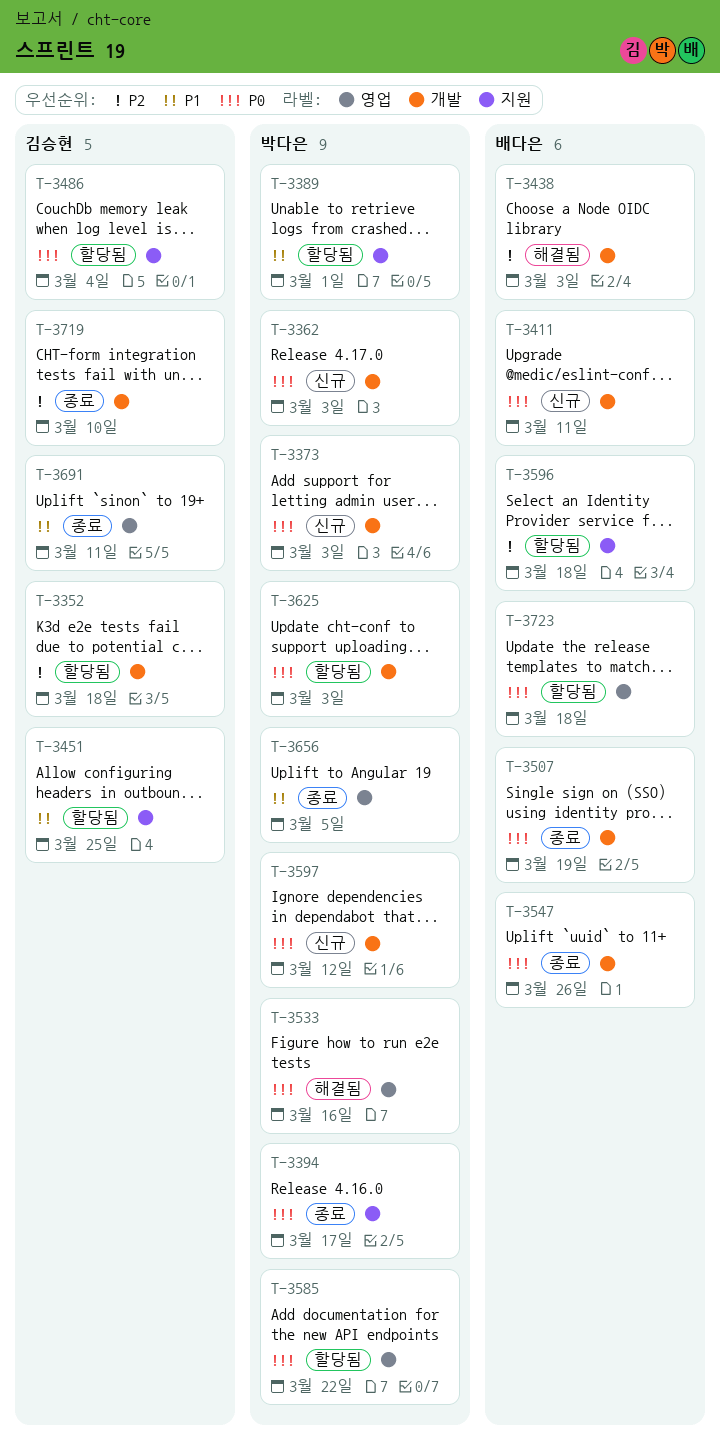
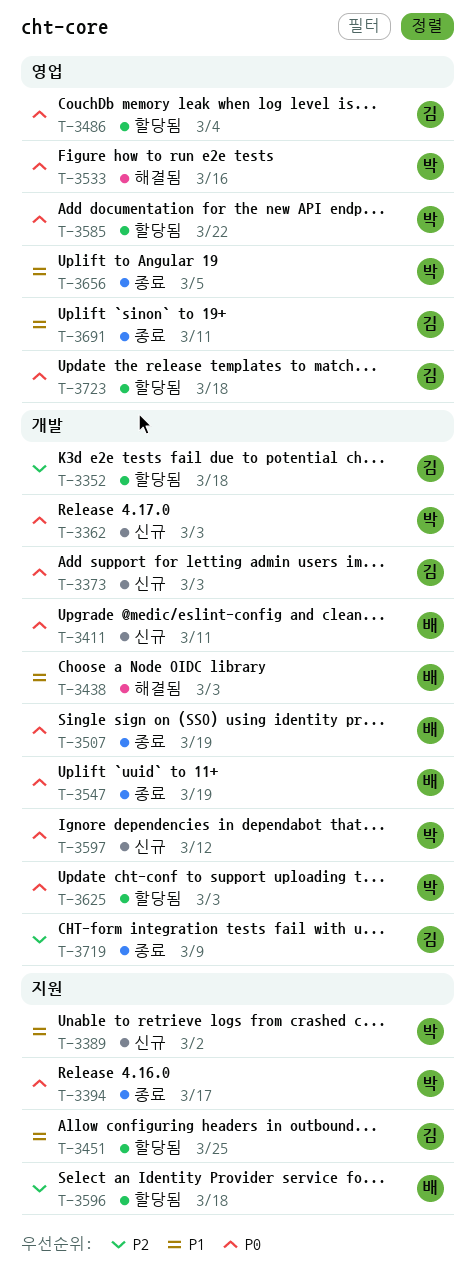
T-3373, owner: 박다은 -> 김승현
T-3389, status: 할당됨 -> 신규
T-3389, due: Mar 1 -> Mar 2
T-3438, priority: P2 -> P1
T-3486, label: 지원 -> 영업
T-3547, due: Mar 26 -> Mar 19
T-3719, due: Mar 10 -> Mar 9
T-3723, owner: 배다은 -> 김승현

